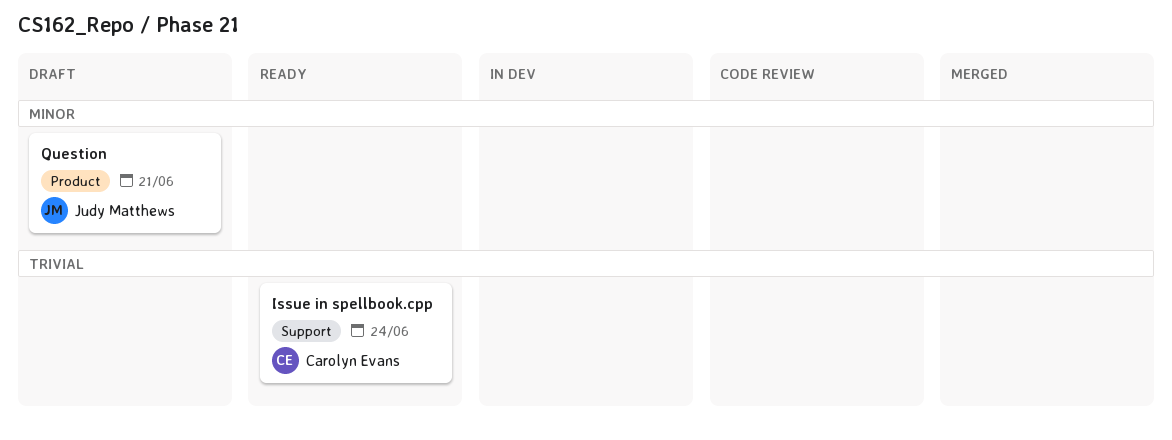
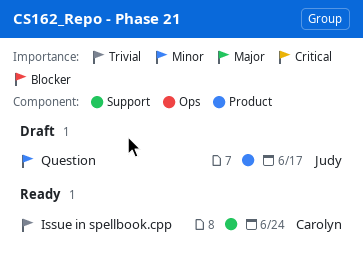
Question, due: Jun 21 -> Jun 17

